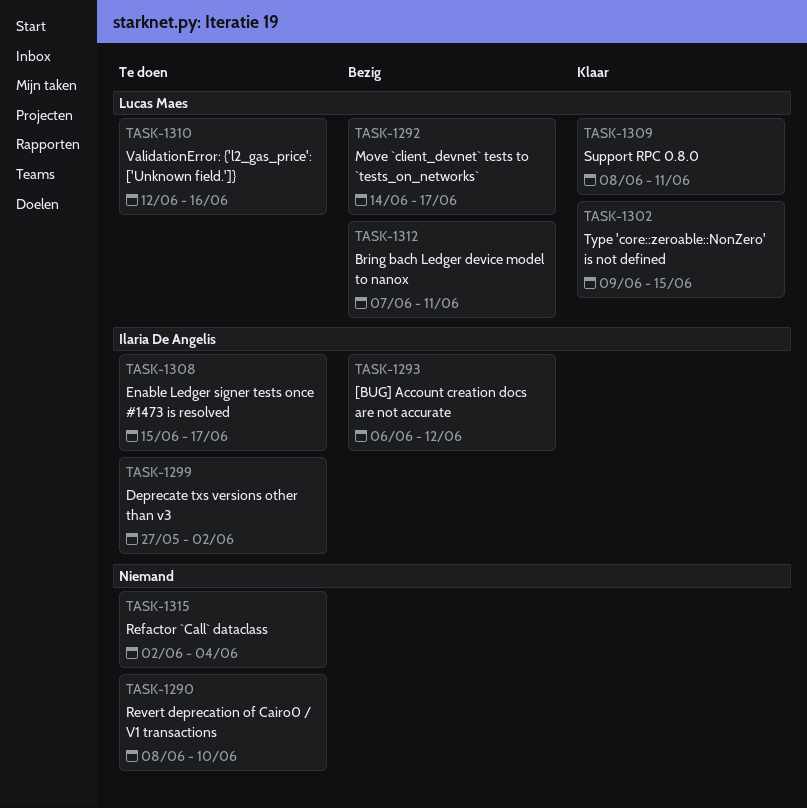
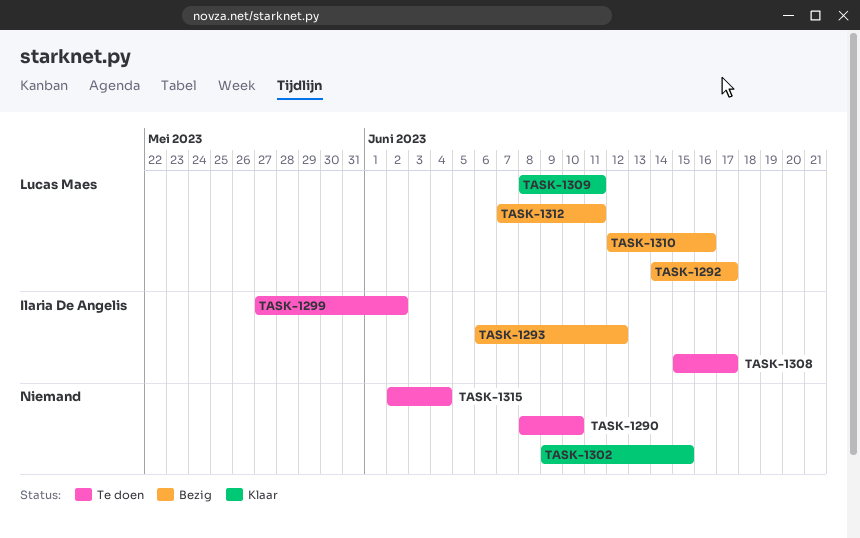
TASK-1302, owner: Lucas Maes -> none
TASK-1310, status: Te doen -> Bezig

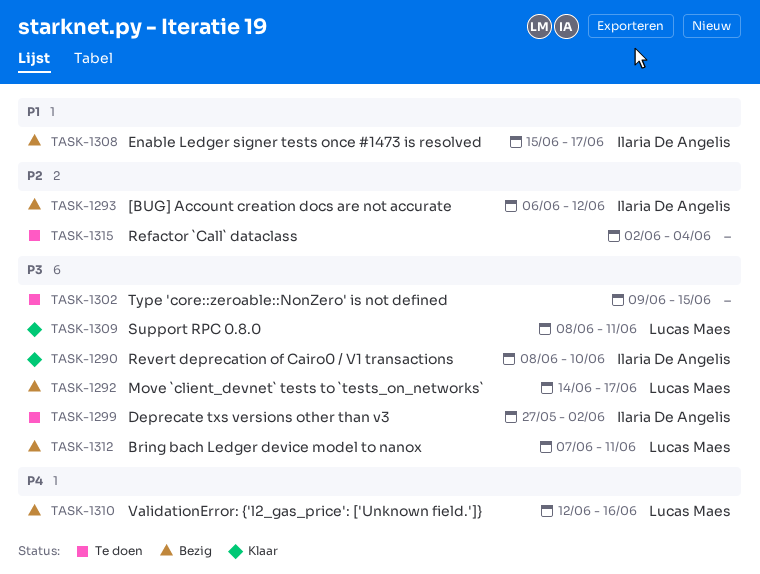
TASK-1290, status: Te doen -> Klaar
TASK-1290, owner: none -> Ilaria De Angelis
TASK-1302, status: Klaar -> Te doen
TASK-1308, status: Te doen -> Bezig

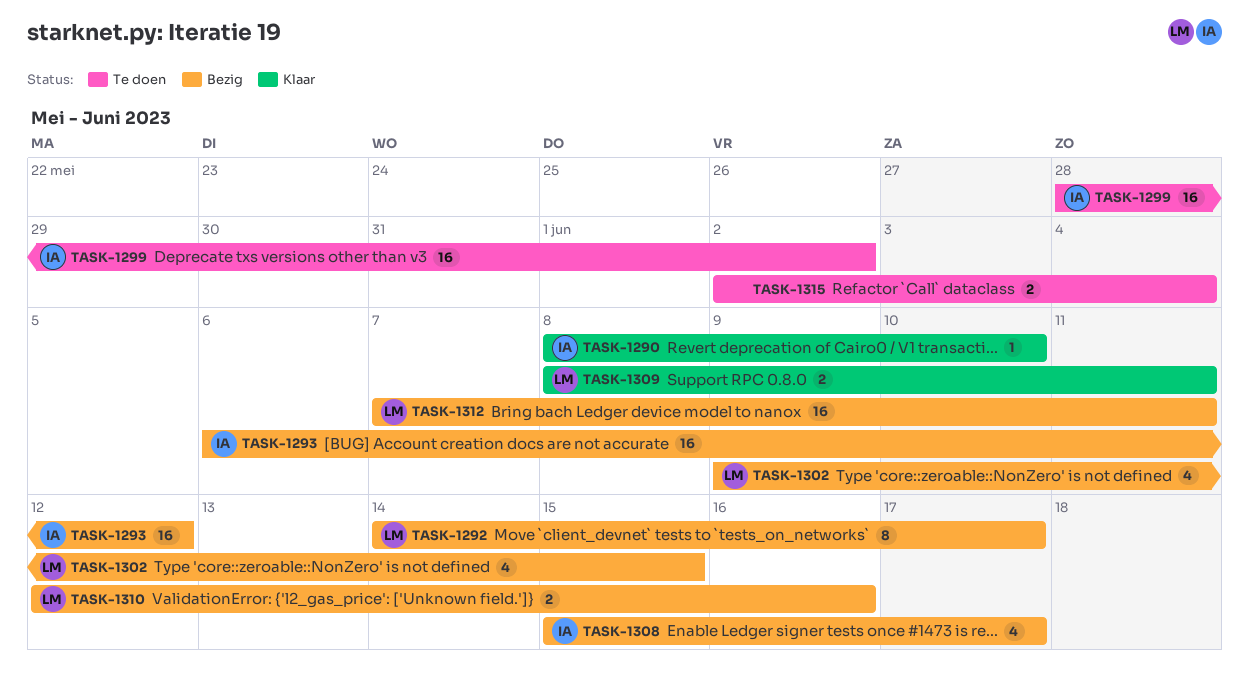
TASK-1299, start: May 27 -> May 28
TASK-1302, status: Te doen -> Bezig
TASK-1302, owner: none -> Lucas Maes

